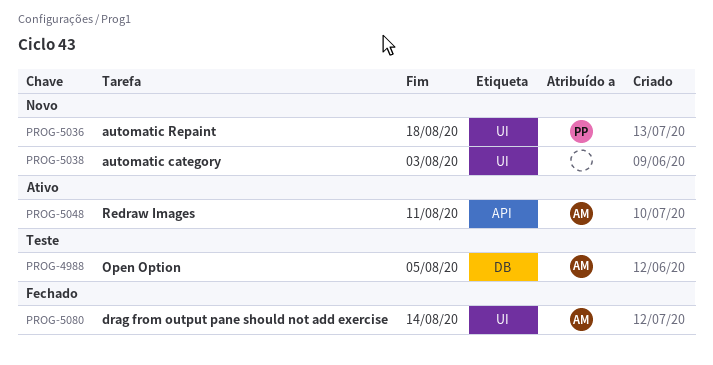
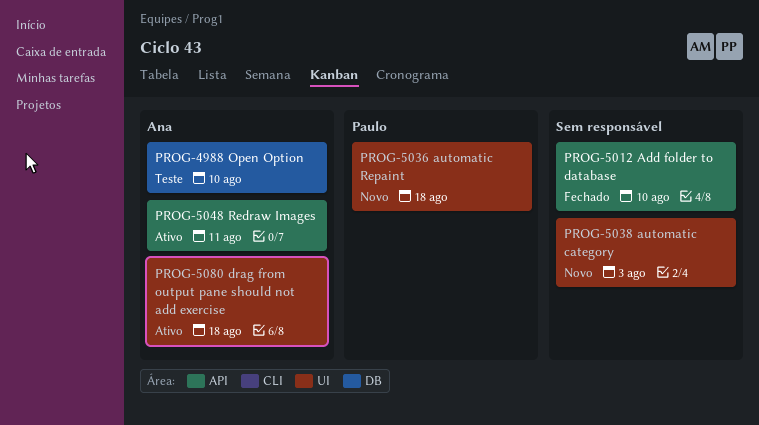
PROG-4988, due: Aug 5 -> Aug 10
PROG-5012: none -> present
PROG-5080, status: Fechado -> Ativo
PROG-5080, due: Aug 14 -> Aug 18

